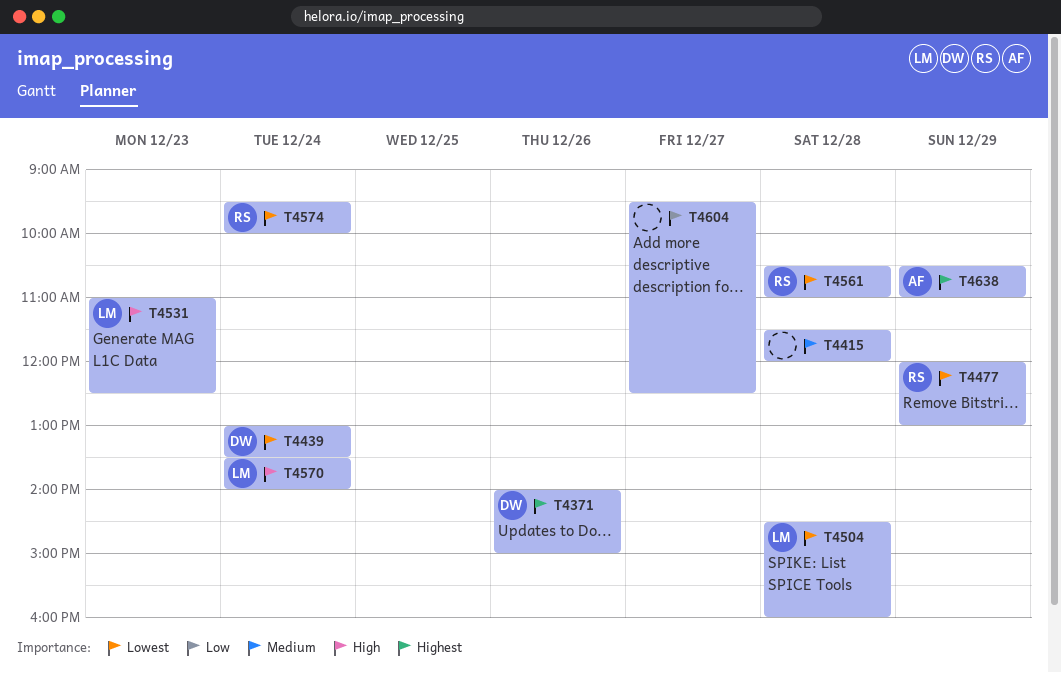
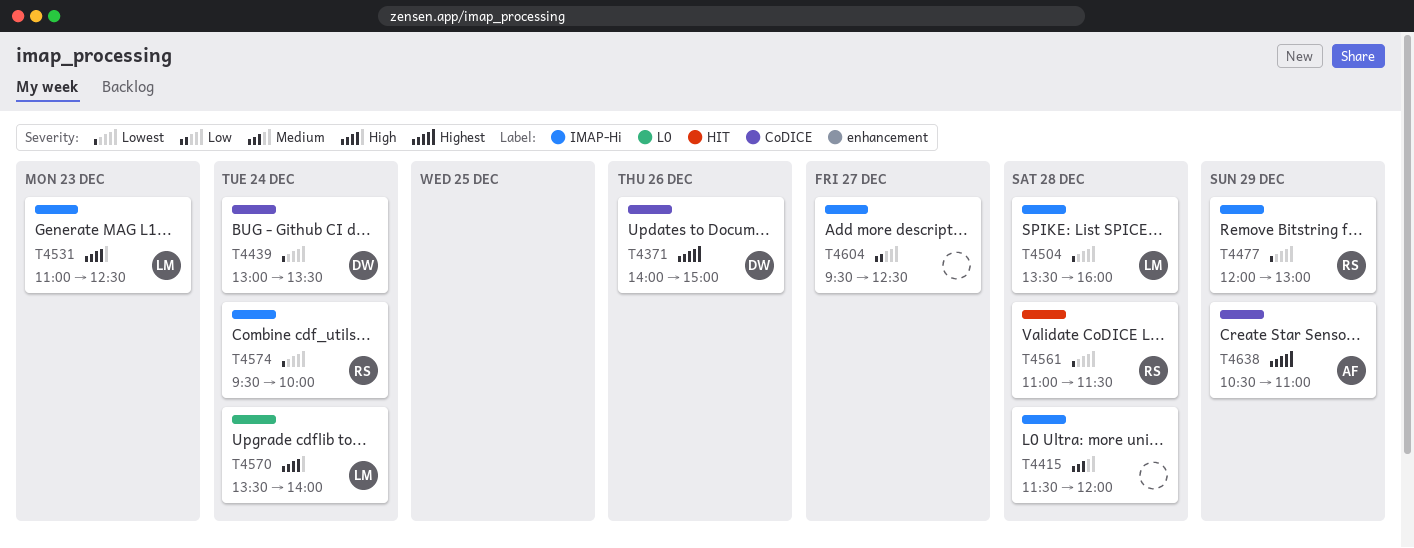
T4504, begins: 14:30 -> 13:30
T4561, begins: 10:30 -> 11:00
T4561, ends: 11:00 -> 11:30

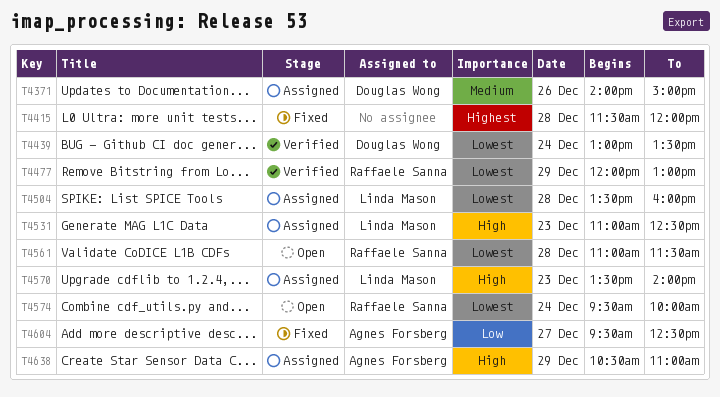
T4371, priority: Highest -> Medium
T4415, priority: Medium -> Highest
T4570, day: Dec 24 -> Dec 23
T4604, owner: none -> Agnes Forsberg
T4638, priority: Highest -> High

